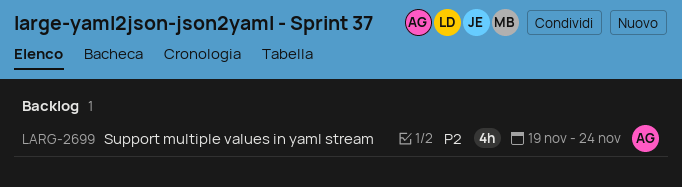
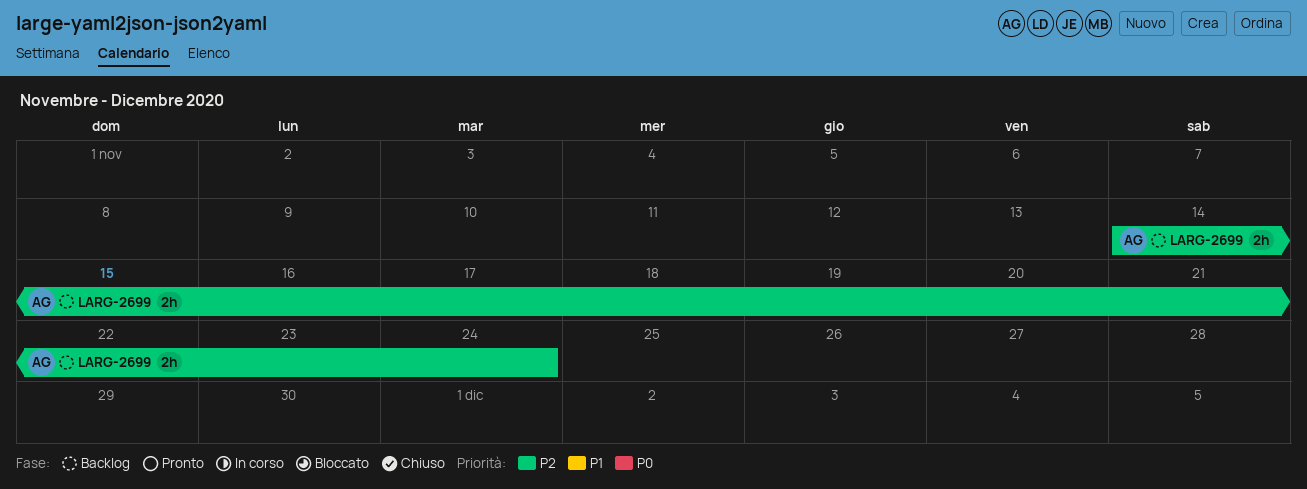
LARG-2699, estimate: 4h -> 2h
LARG-2699, start: Nov 19 -> Nov 14

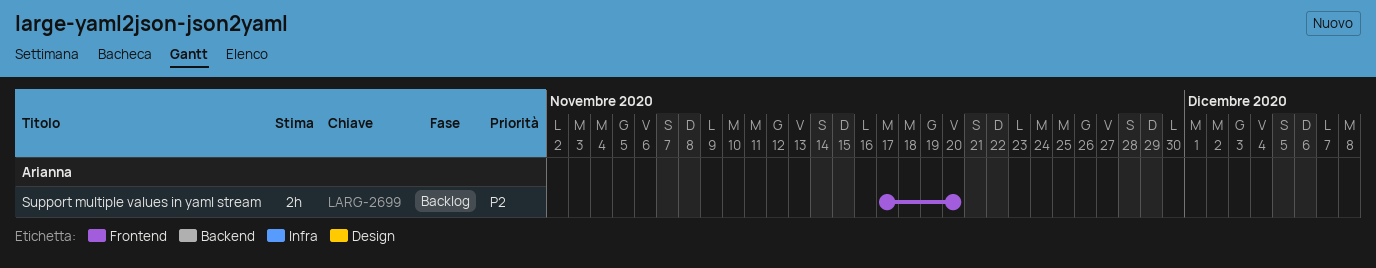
LARG-2699, start: Nov 14 -> Nov 17
LARG-2699, due: Nov 24 -> Nov 20

